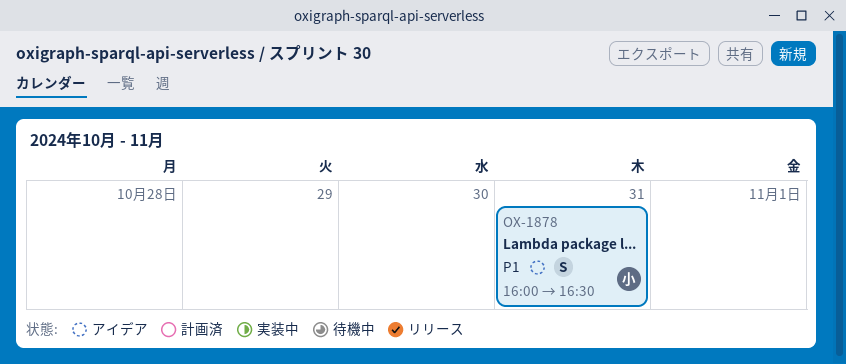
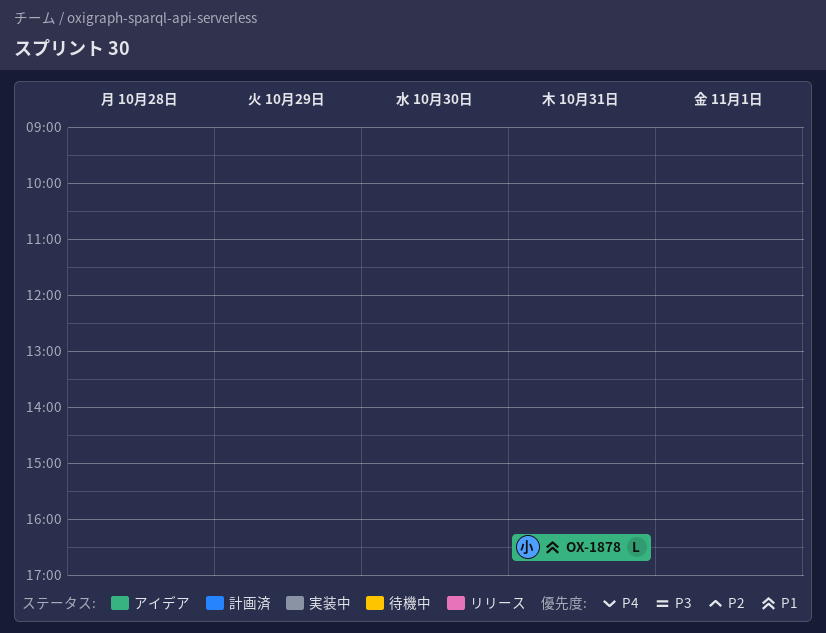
OX-1878, estimate: S -> L
OX-1878, begins: 16:00 -> 16:15
OX-1878, ends: 16:30 -> 16:45

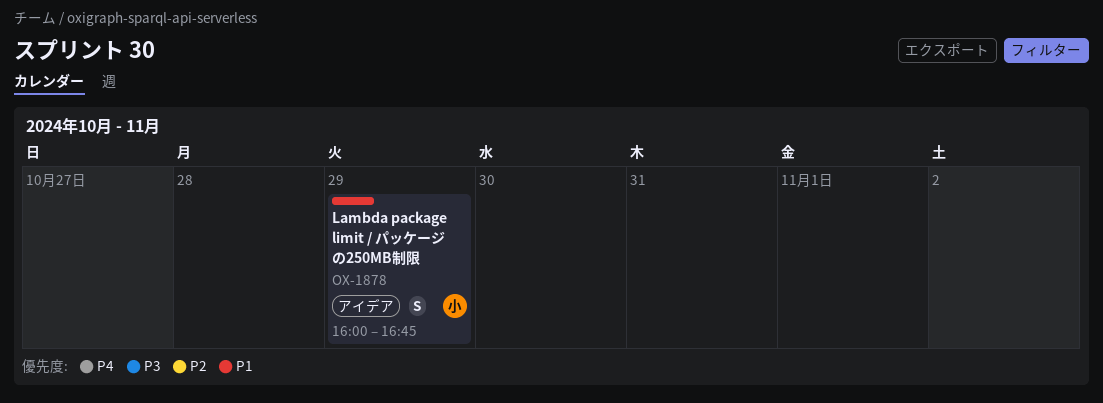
OX-1878, estimate: L -> S
OX-1878, day: Oct 31 -> Oct 29
OX-1878, begins: 16:15 -> 16:00

